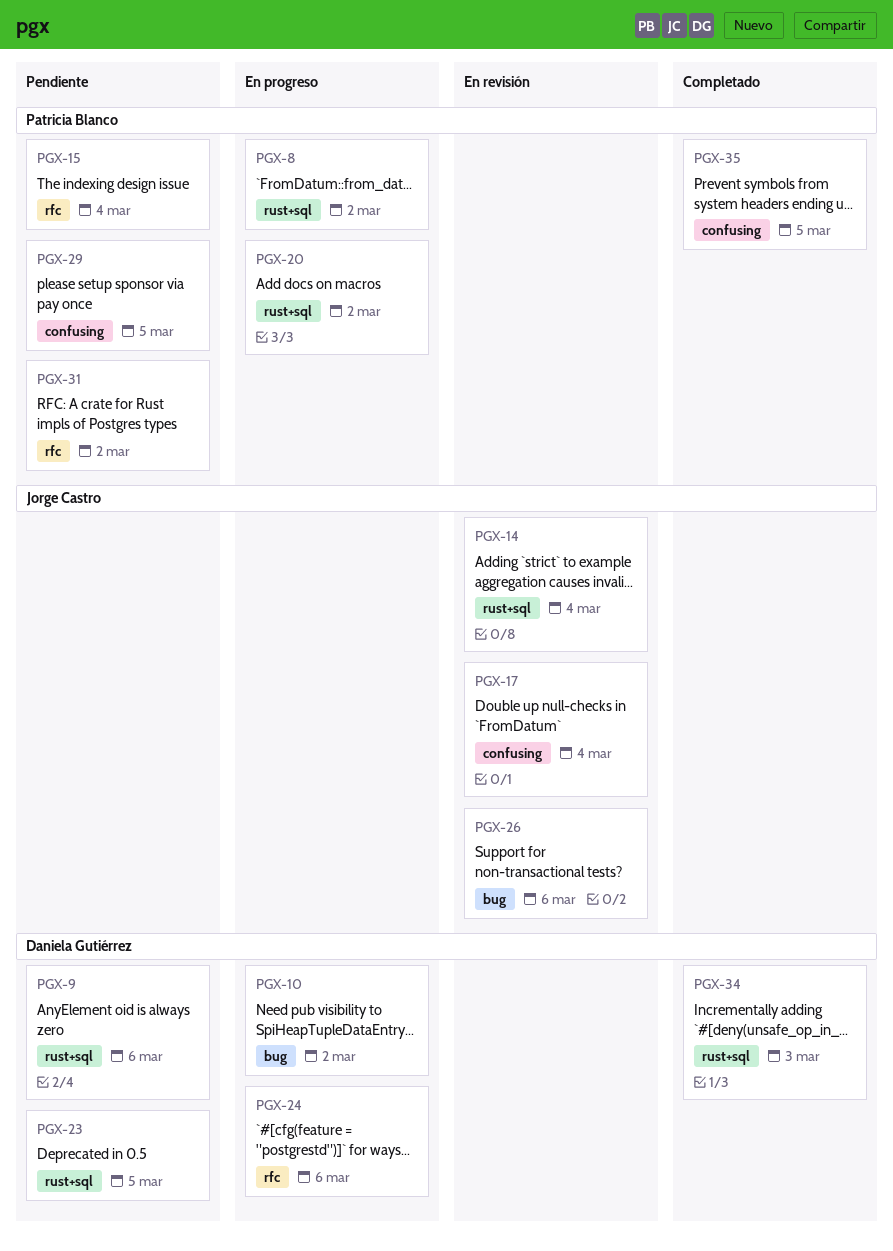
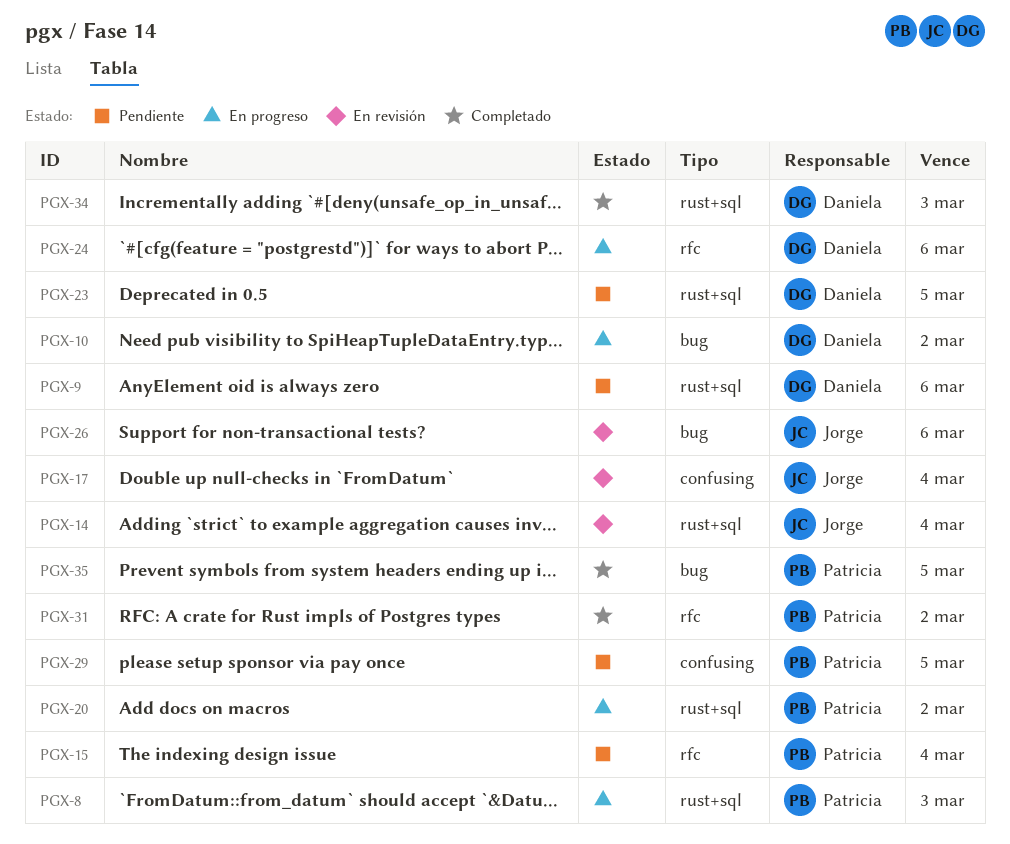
PGX-8, due: Mar 2 -> Mar 3
PGX-31, status: Pendiente -> Completado
PGX-35, label: confusing -> bug

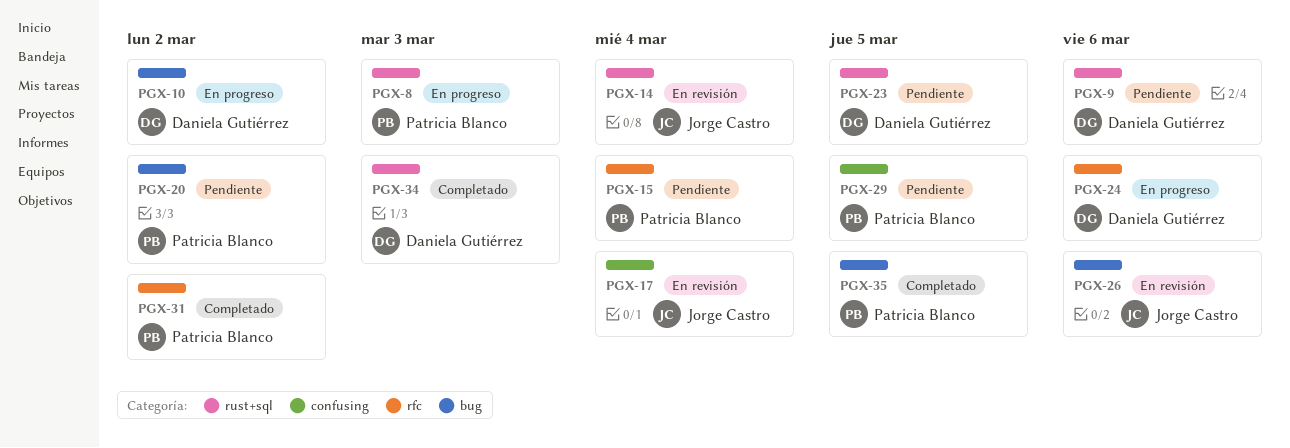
PGX-20, status: En progreso -> Pendiente
PGX-20, label: rust+sql -> bug

